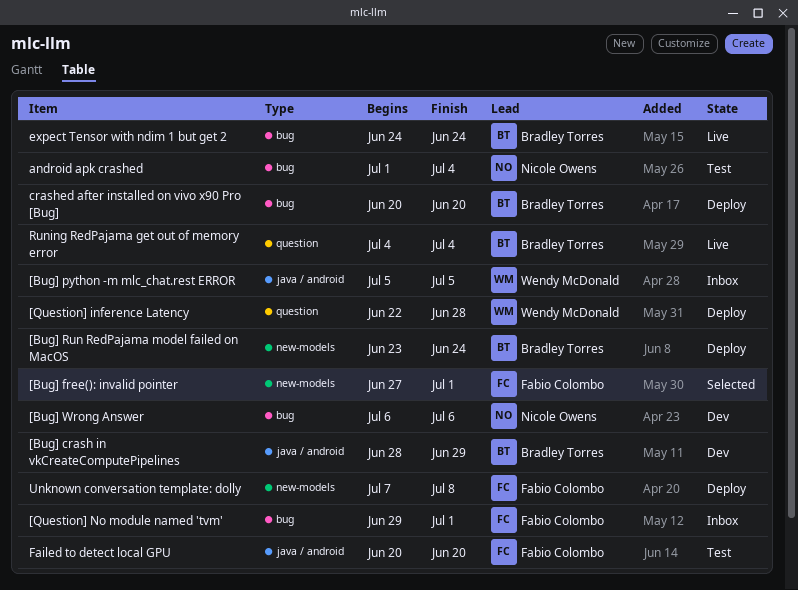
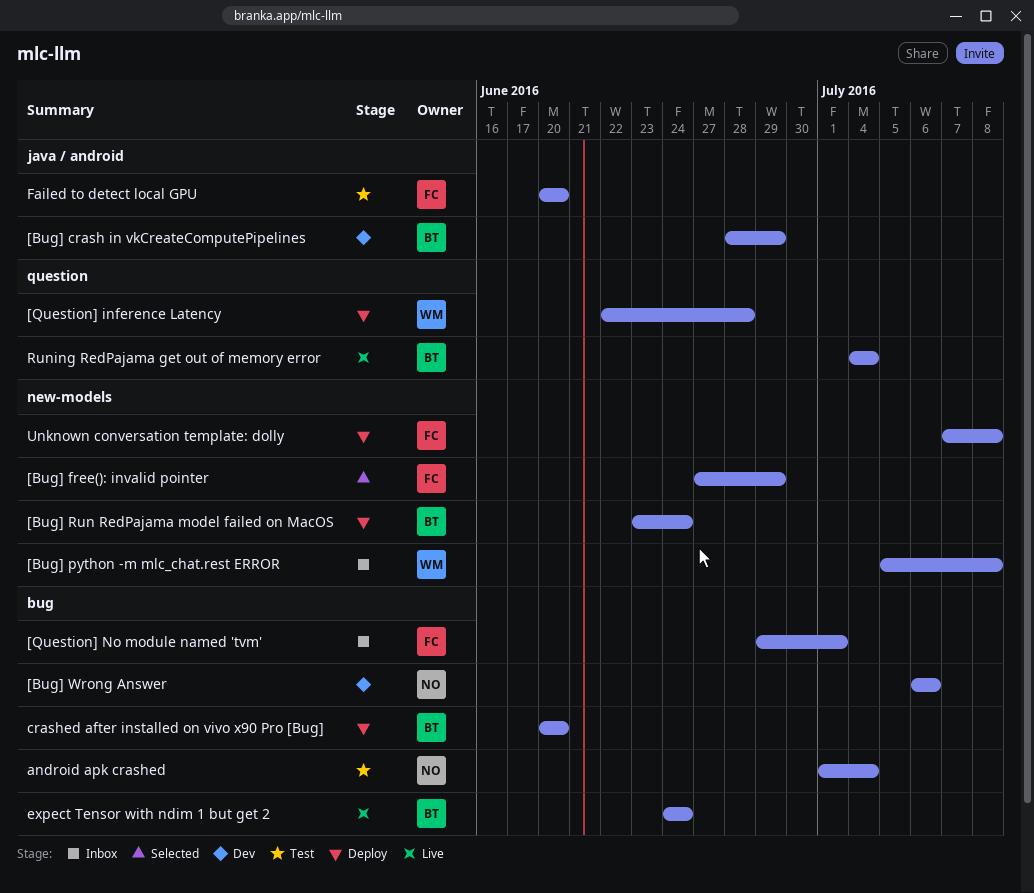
[Bug] free(): invalid pointer, due: Jul 1 -> Jun 29
[Bug] python -m mlc_chat.rest ERROR, label: java / android -> new-models
[Bug] python -m mlc_chat.rest ERROR, due: Jul 5 -> Jul 8

